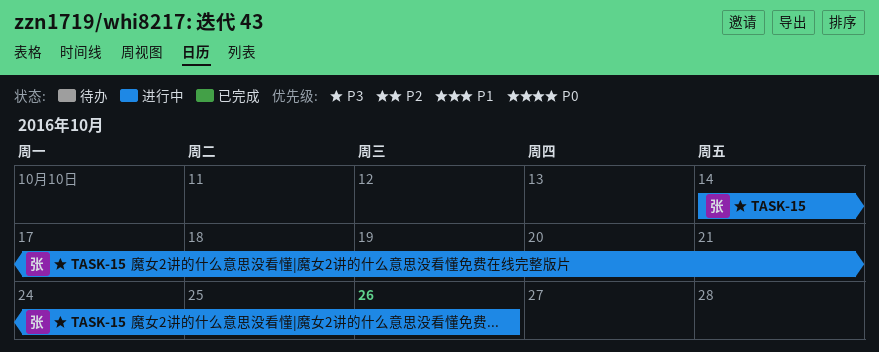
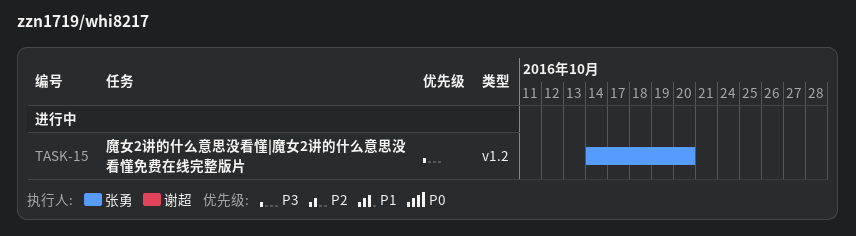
TASK-15, due: Oct 26 -> Oct 20

